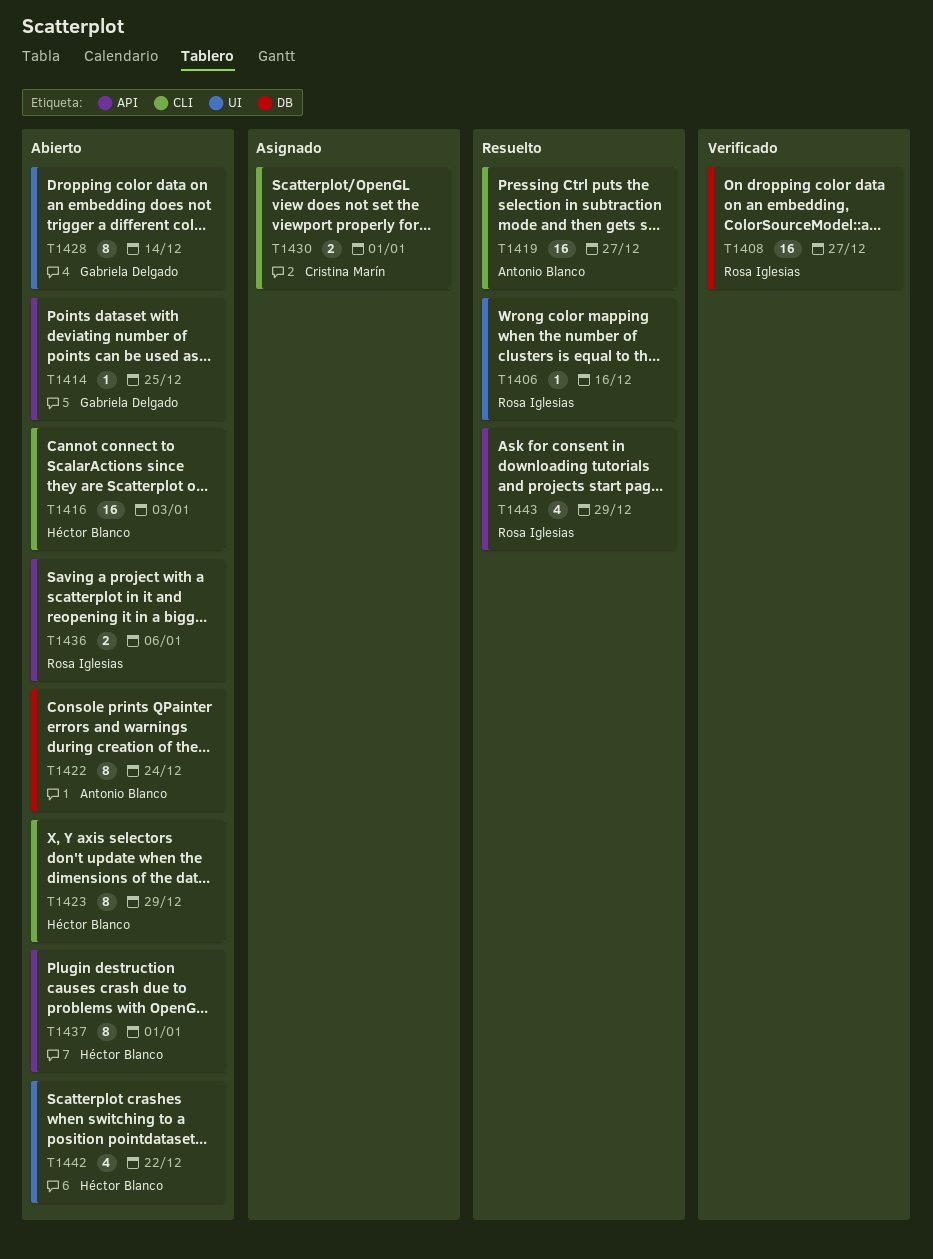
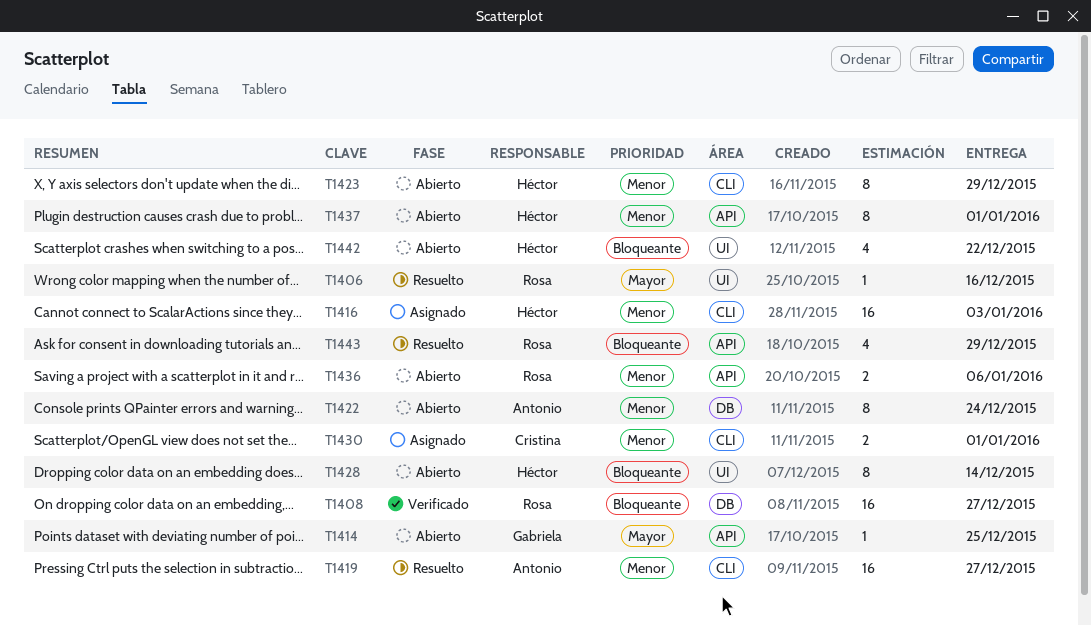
T1416, status: Abierto -> Asignado
T1428, owner: Gabriela Delgado -> Héctor Blanco

